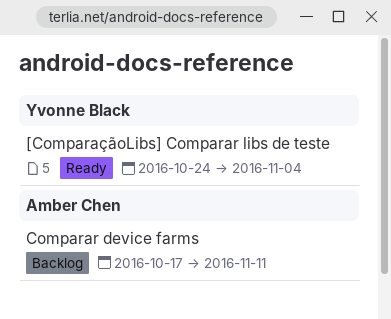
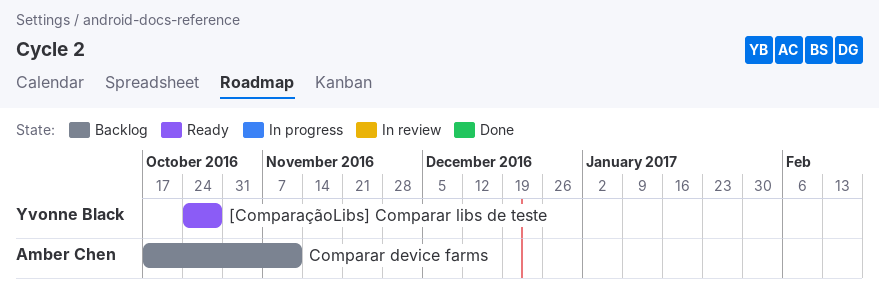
[ComparaçãoLibs] Comparar libs de teste, due: Nov 4 -> Oct 28

